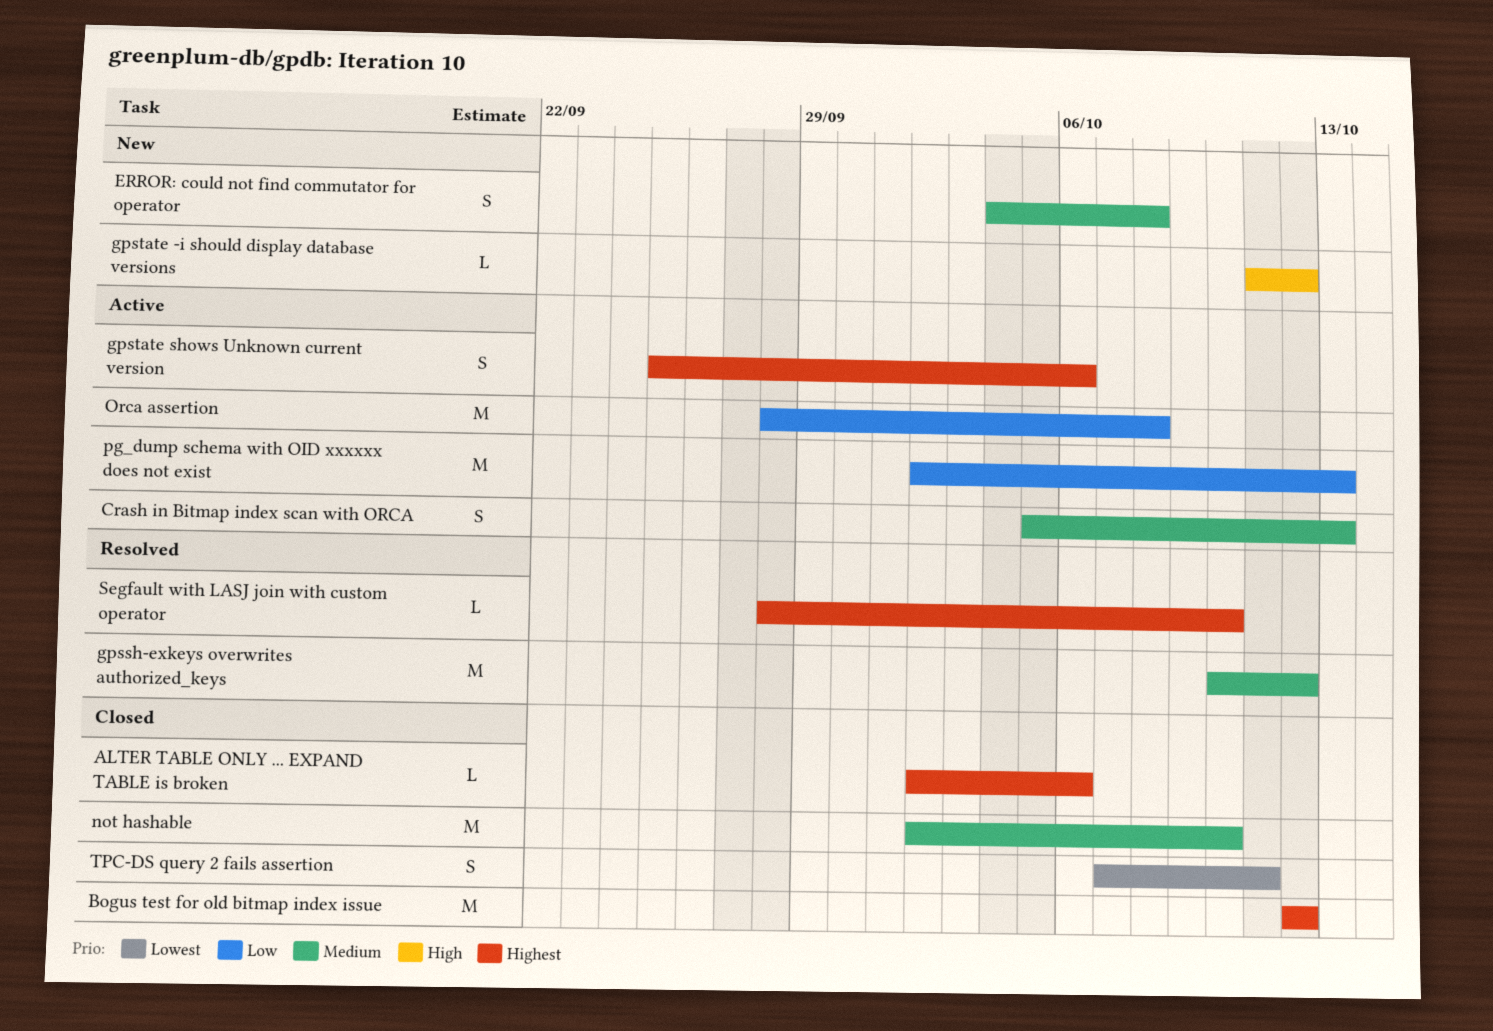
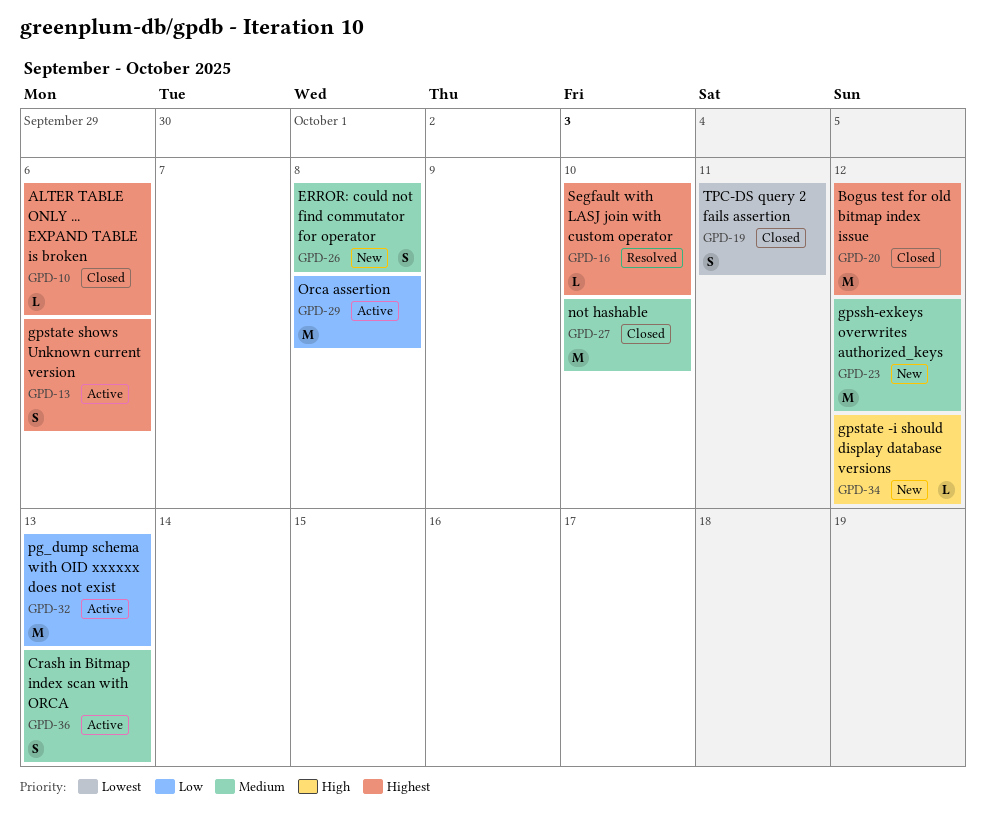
gpssh-exkeys overwrites authorized_keys, status: Resolved -> New

